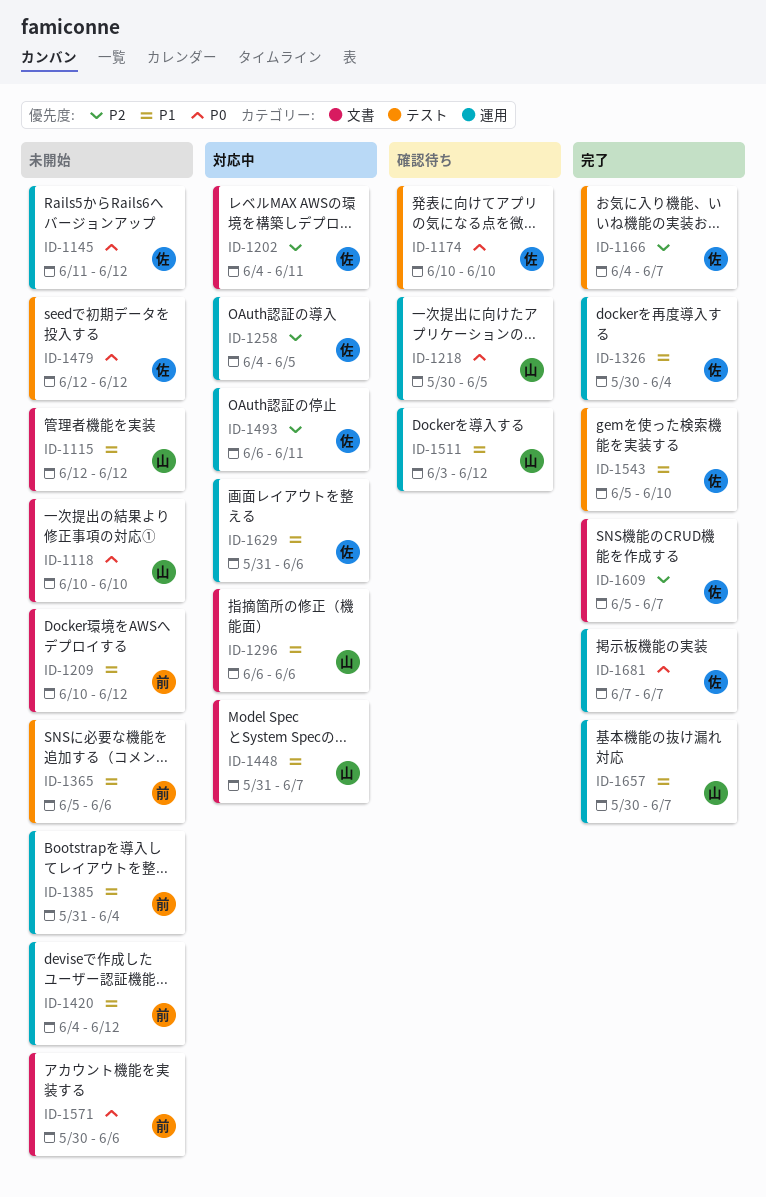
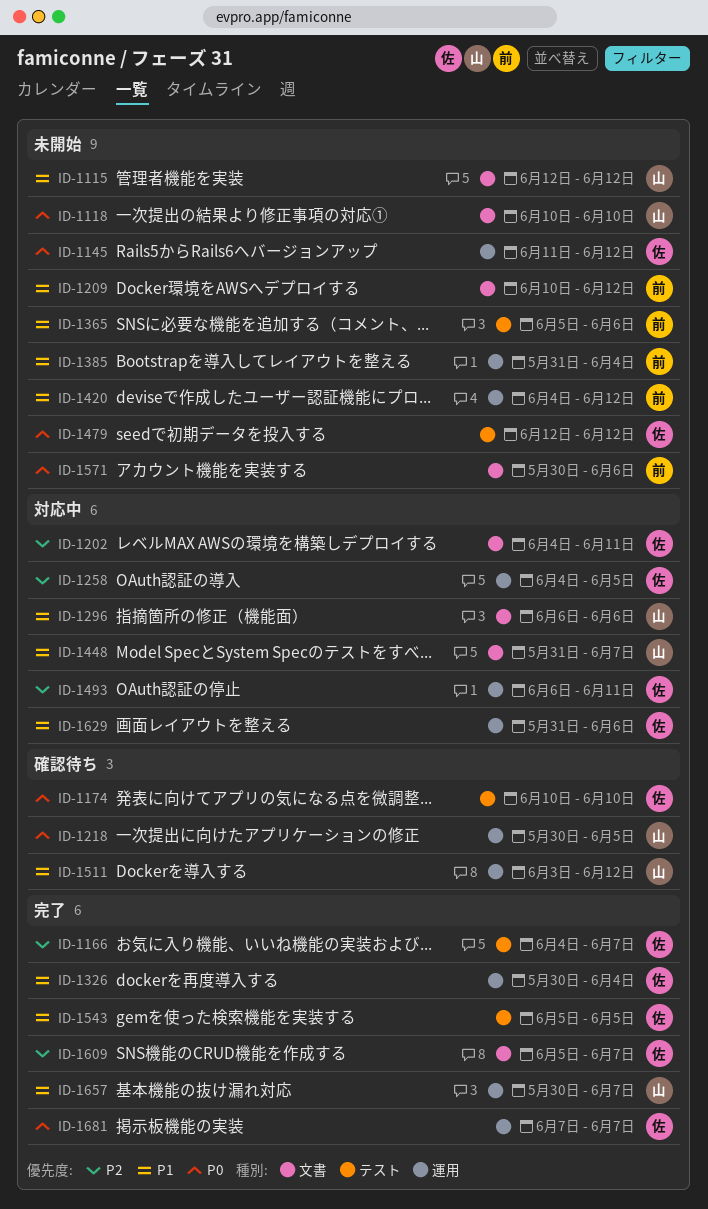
ID-1543, due: Jun 10 -> Jun 5

